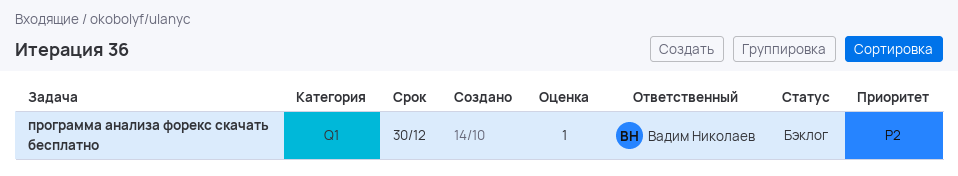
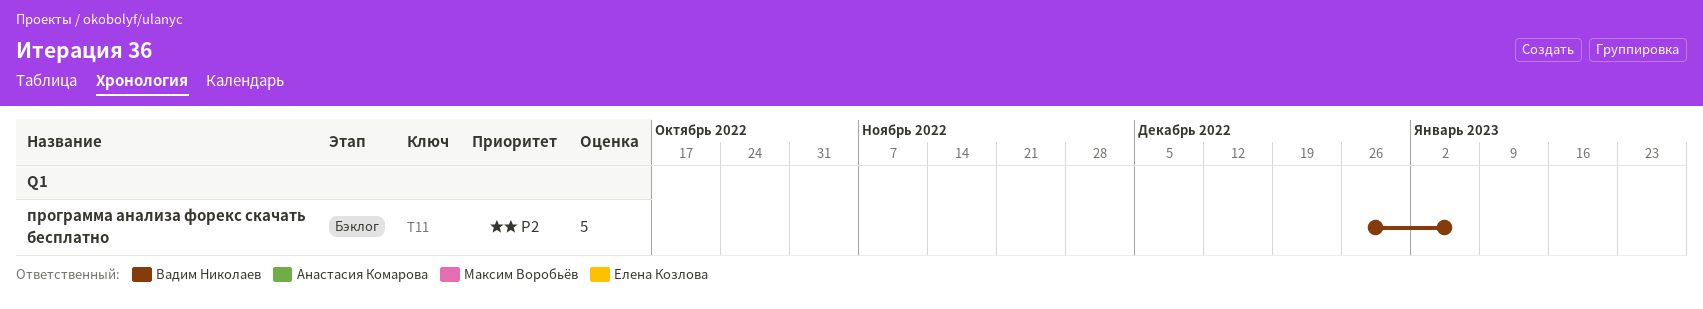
программа анализа форекс скачать бесплатно, estimate: 1 -> 5
программа анализа форекс скачать бесплатно, due: Dec 30 -> Jan 6

